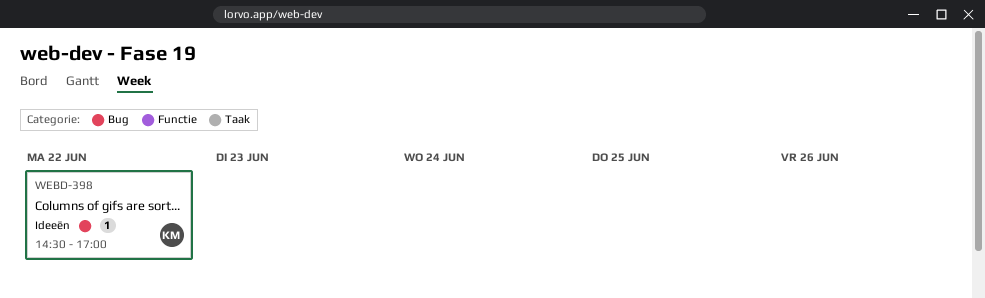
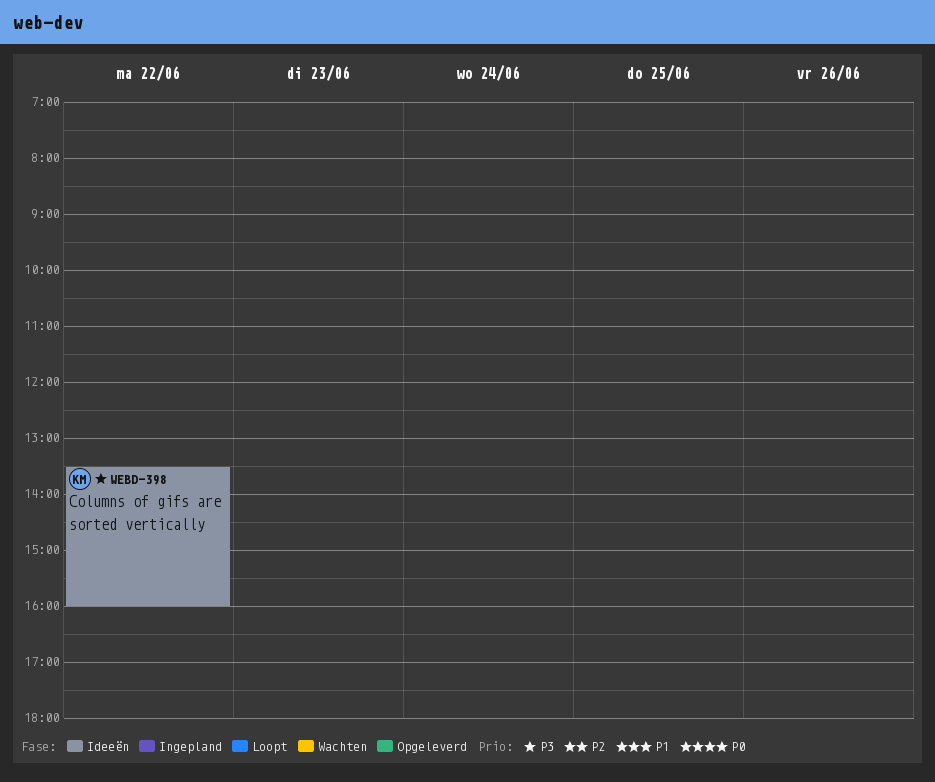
WEBD-398, begins: 14:30 -> 13:30
WEBD-398, ends: 17:00 -> 16:00

